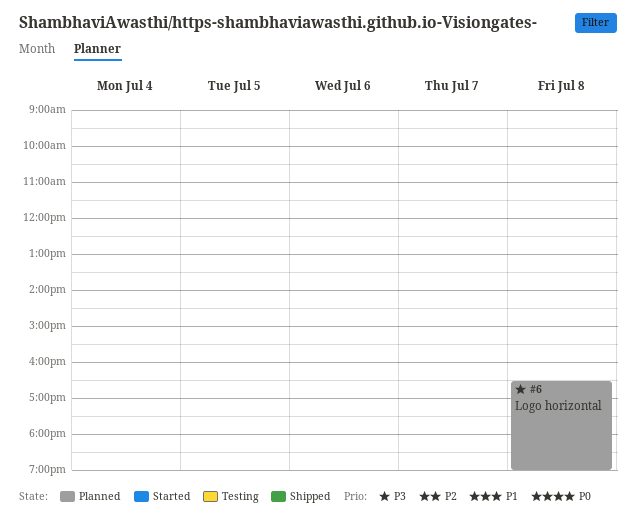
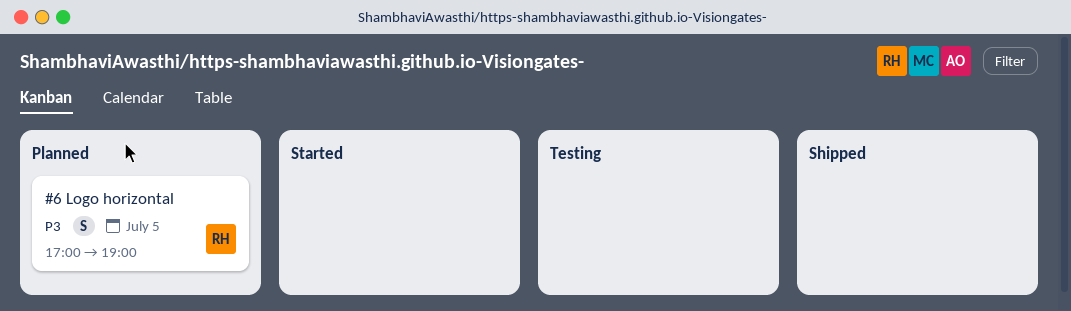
#6, day: Jul 8 -> Jul 5
#6, begins: 16:30 -> 17:00

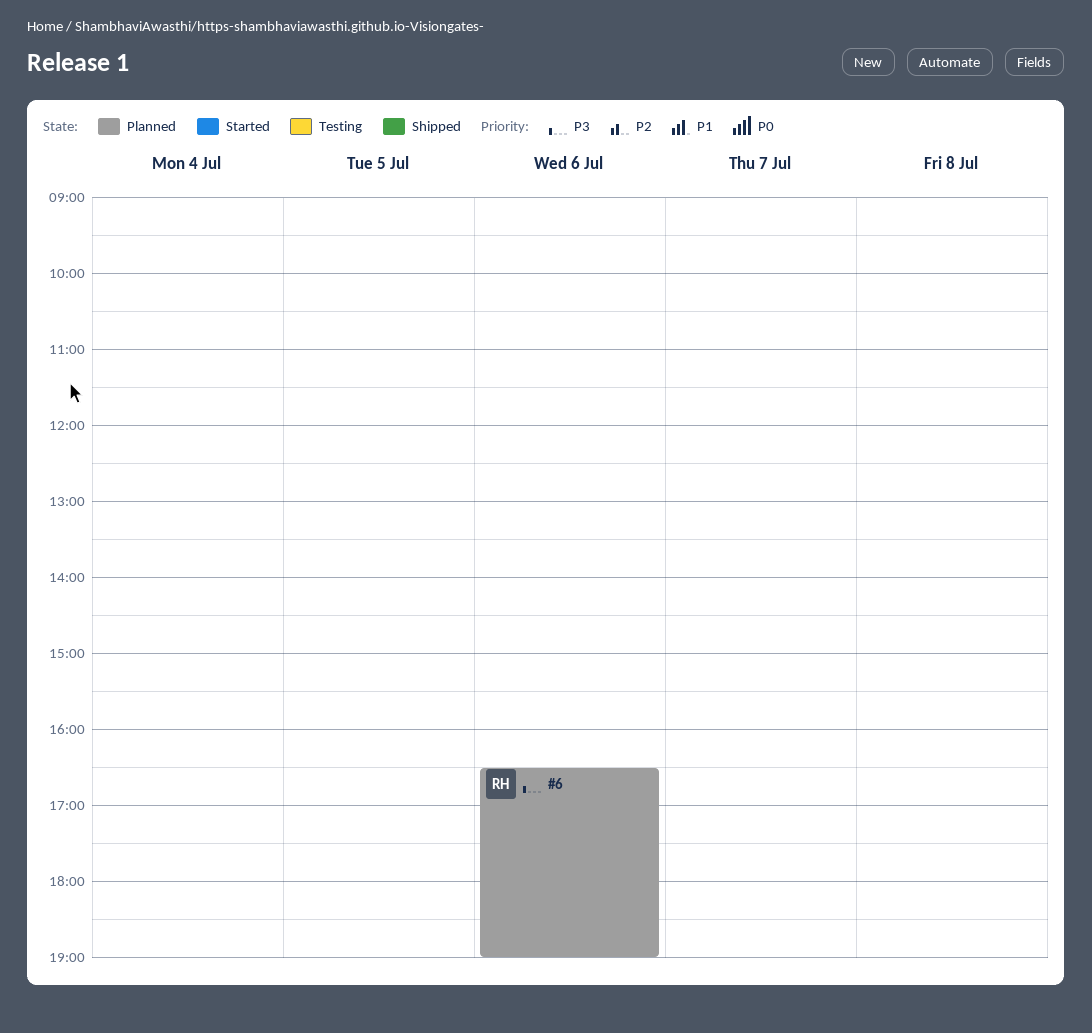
#6, day: Jul 5 -> Jul 6
#6, begins: 17:00 -> 16:30

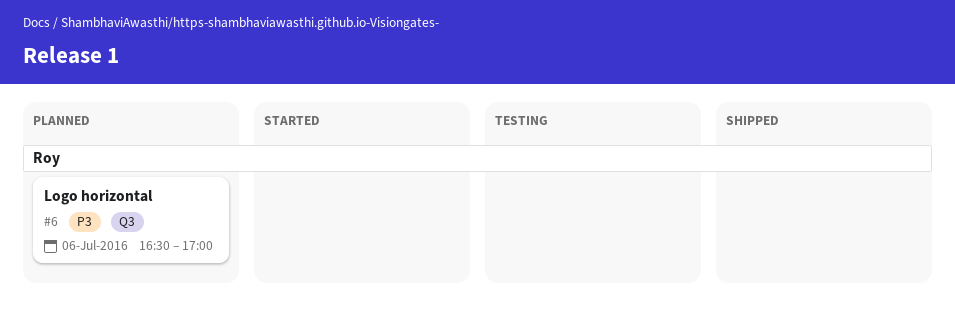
#6, ends: 19:00 -> 17:00

